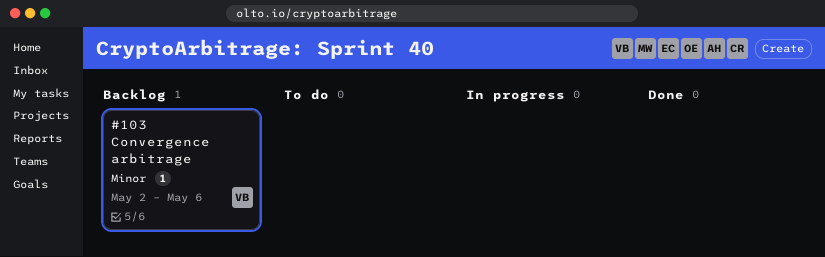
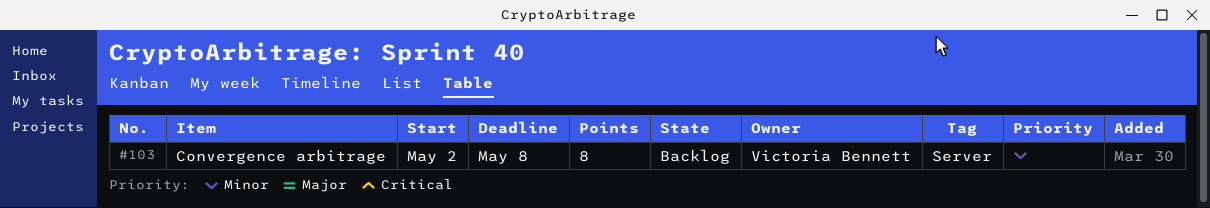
#103, estimate: 1 -> 8
#103, due: May 6 -> May 8

